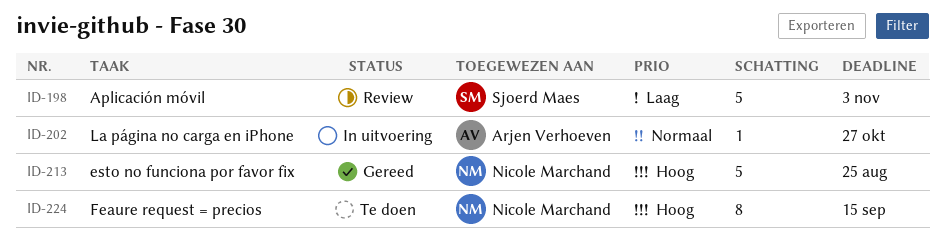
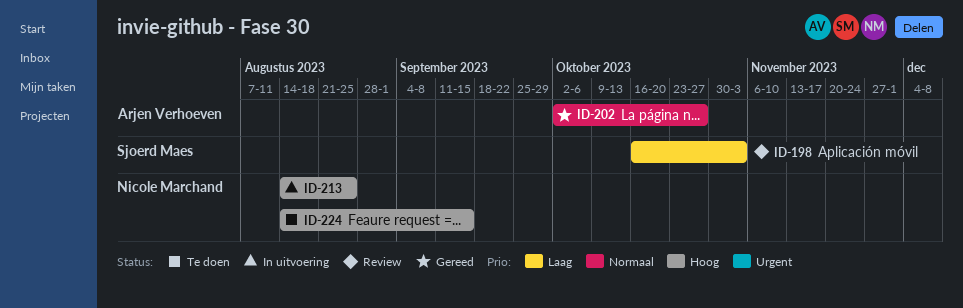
ID-202, status: In uitvoering -> Gereed
ID-213, status: Gereed -> In uitvoering

